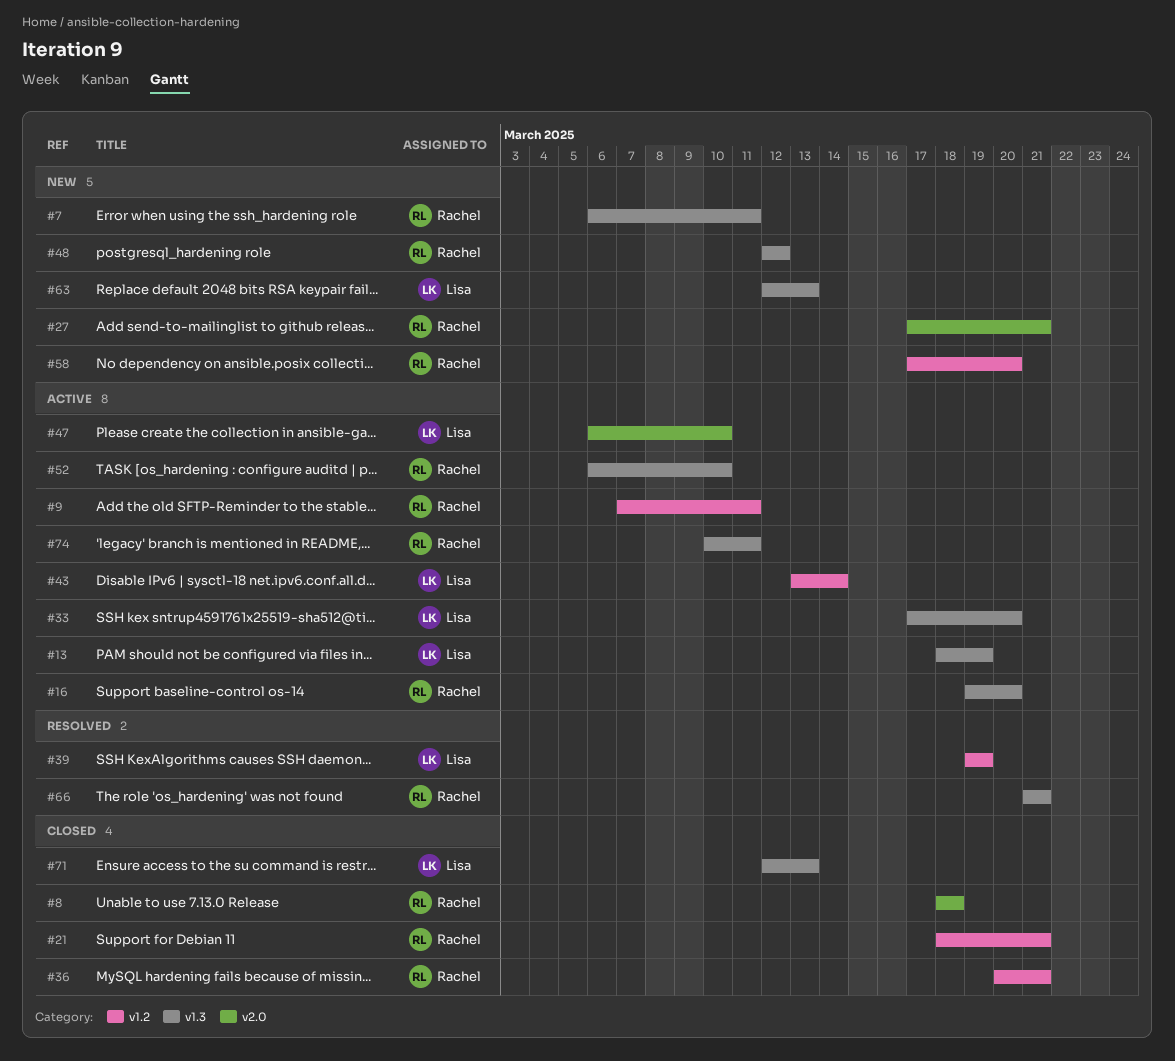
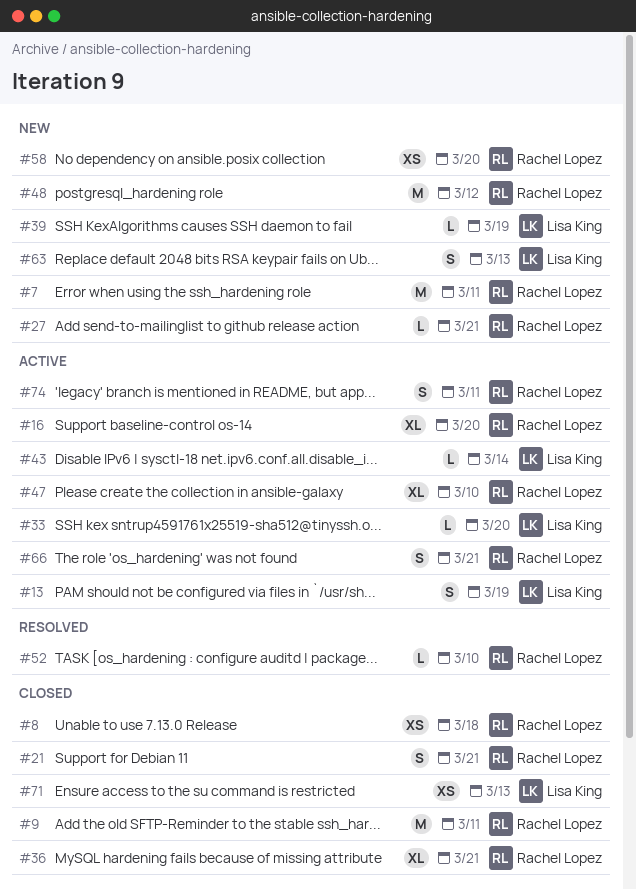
#9, status: Active -> Closed
#39, status: Resolved -> New
#47, owner: Lisa King -> Rachel Lopez
#52, status: Active -> Resolved
#66, status: Resolved -> Active

